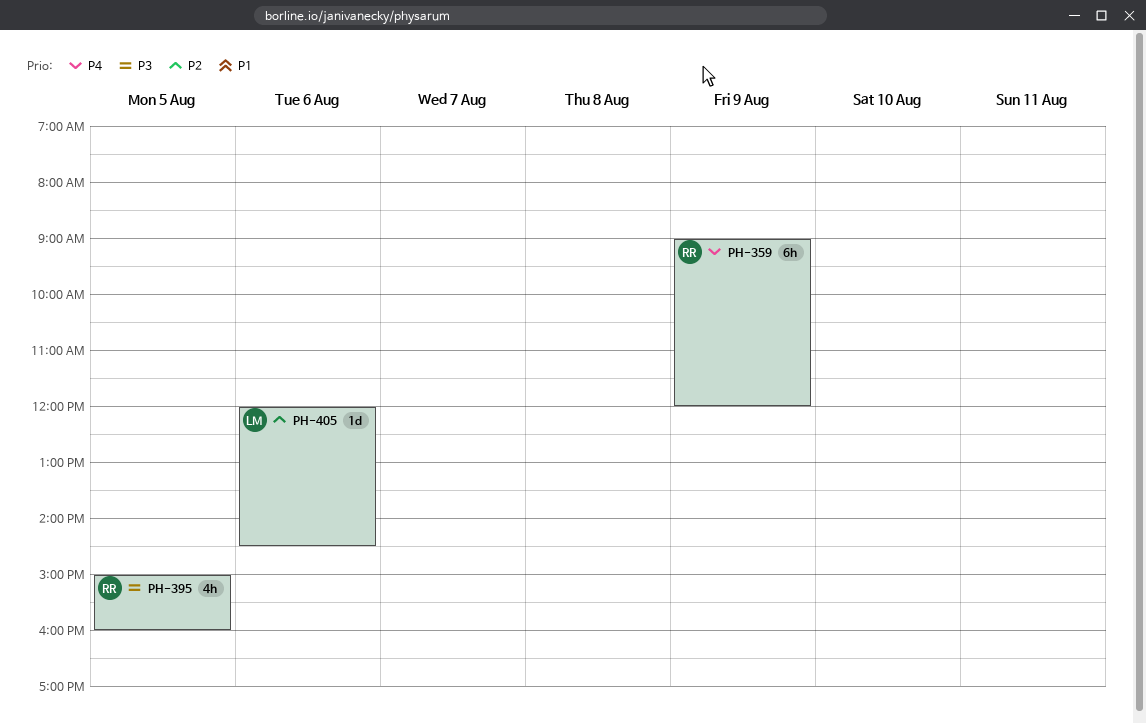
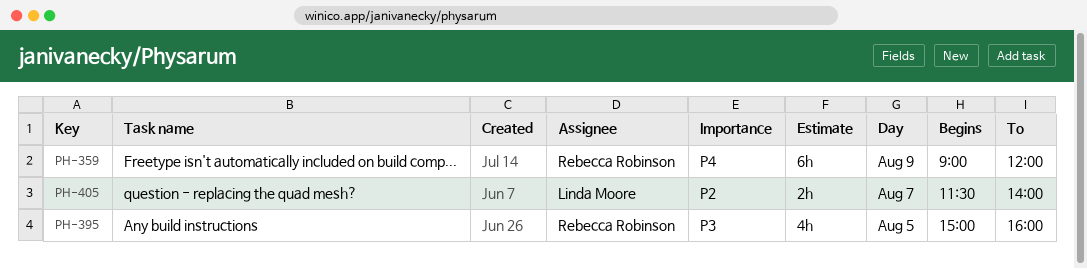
PH-405, estimate: 1d -> 2h
PH-405, day: Aug 6 -> Aug 7
PH-405, begins: 12:00 -> 11:30
PH-405, ends: 14:30 -> 14:00

